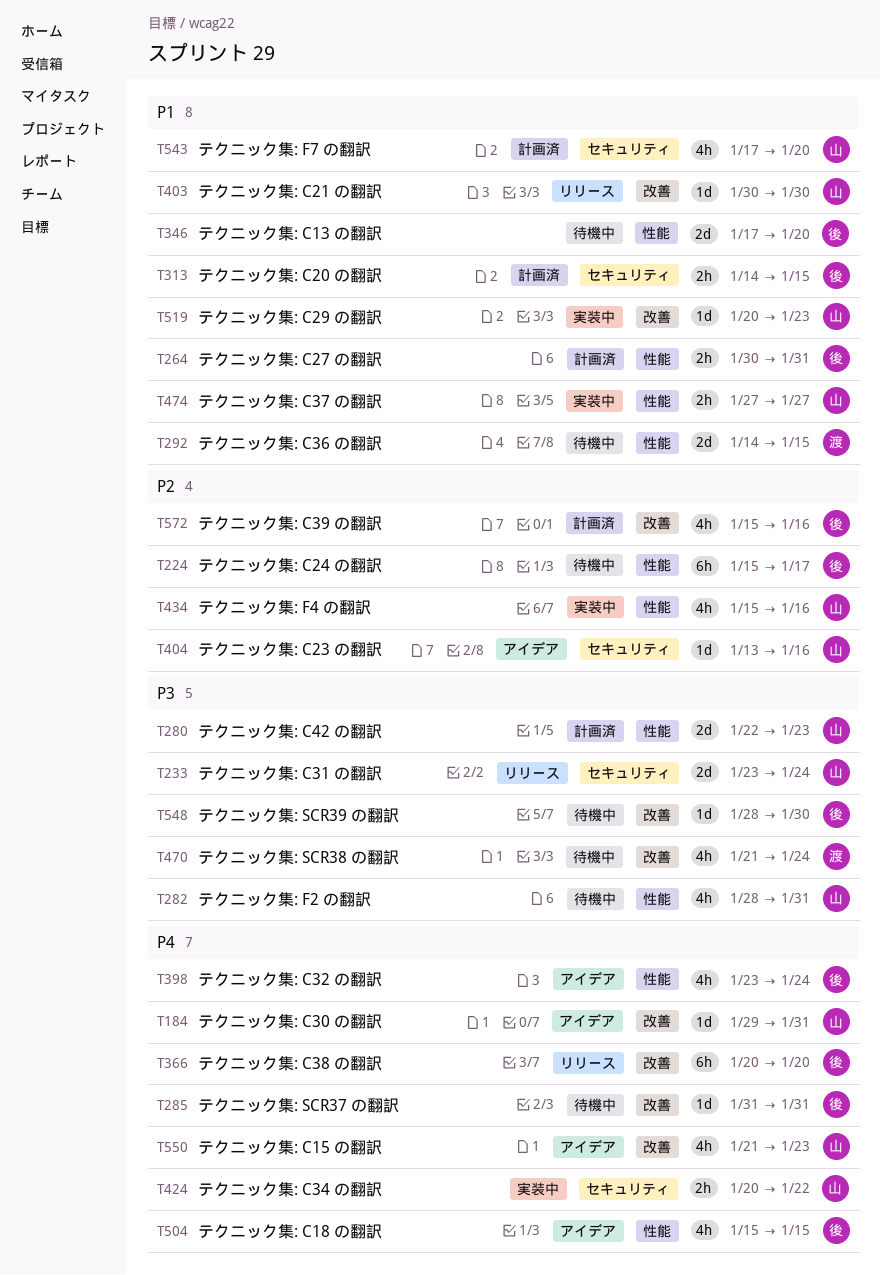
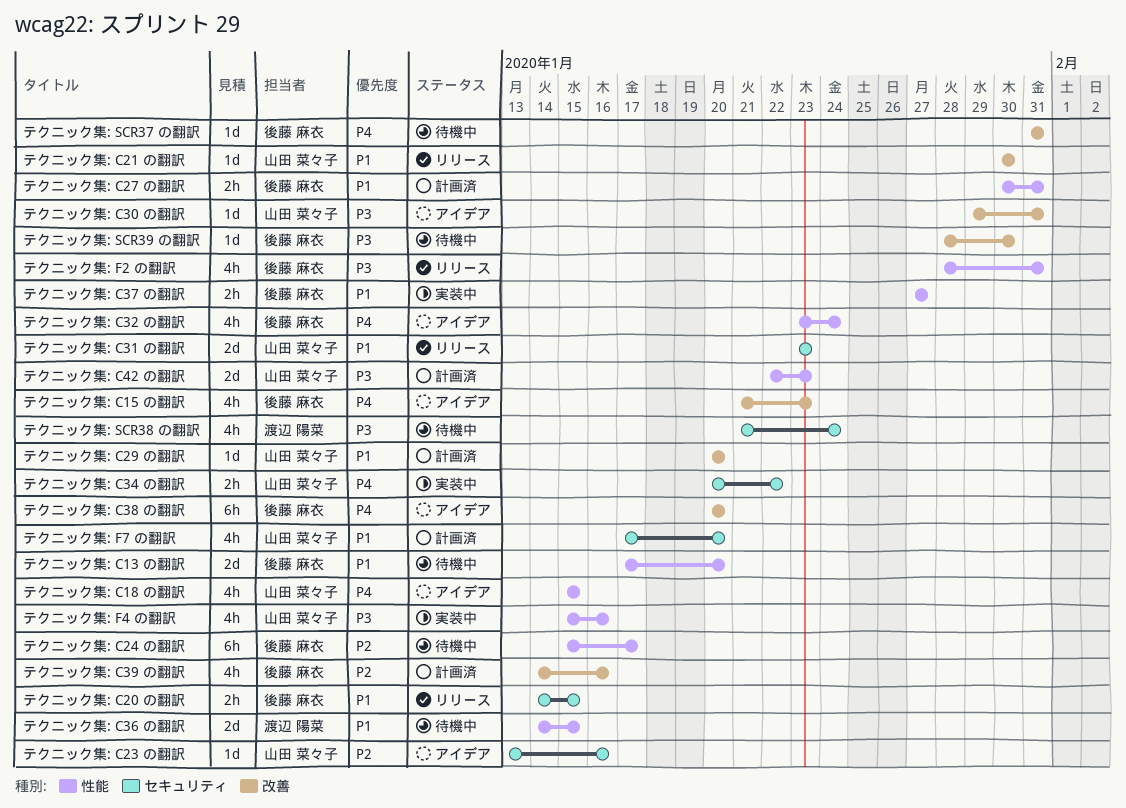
テクニック集: C15 の翻訳, owner: 山田 菜々子 -> 後藤 麻衣
テクニック集: C18 の翻訳, owner: 後藤 麻衣 -> 山田 菜々子
テクニック集: C20 の翻訳, status: 計画済 -> リリース
テクニック集: C29 の翻訳, status: 実装中 -> 計画済
テクニック集: C29 の翻訳, due: Jan 23 -> Jan 20
テクニック集: C30 の翻訳, priority: P4 -> P3
テクニック集: C31 の翻訳, priority: P3 -> P1
テクニック集: C31 の翻訳, due: Jan 24 -> Jan 23
テクニック集: C37 の翻訳, owner: 山田 菜々子 -> 後藤 麻衣
テクニック集: C38 の翻訳, status: リリース -> アイデア
テクニック集: C39 の翻訳, start: Jan 15 -> Jan 14
テクニック集: F2 の翻訳, status: 待機中 -> リリース
テクニック集: F2 の翻訳, owner: 山田 菜々子 -> 後藤 麻衣
テクニック集: F4 の翻訳, priority: P2 -> P3
テクニック集: SCR38 の翻訳, label: 改善 -> セキュリティ

